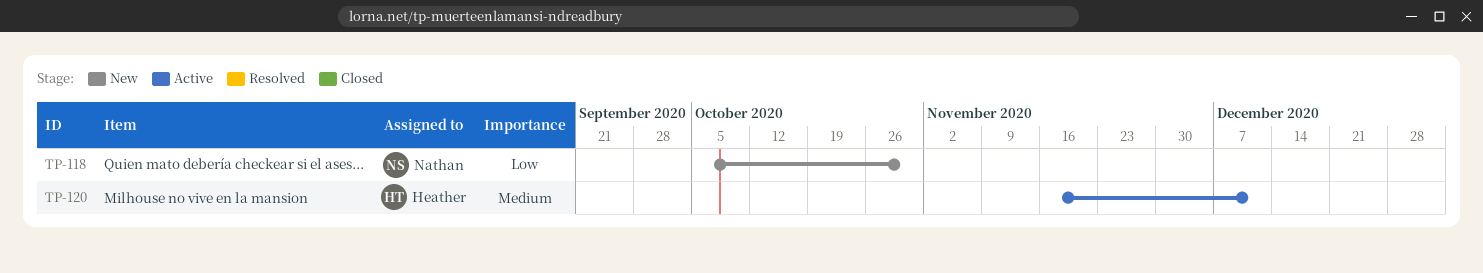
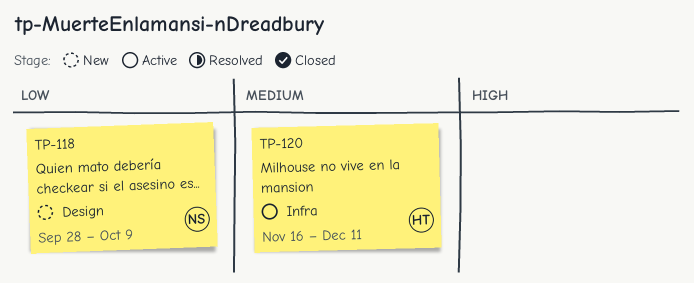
TP-118, start: Oct 5 -> Sep 28
TP-118, due: Oct 30 -> Oct 9

